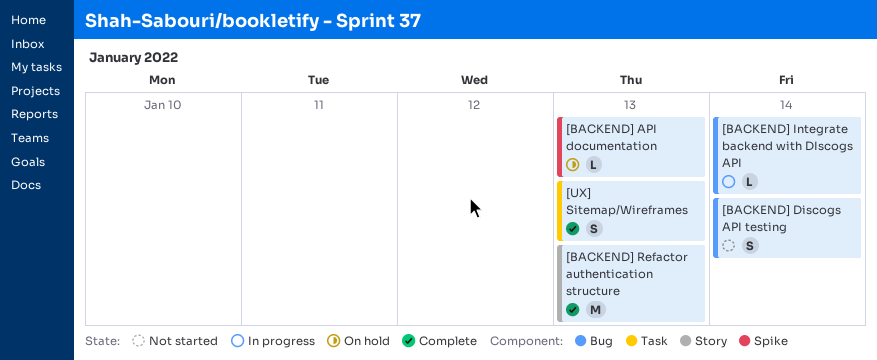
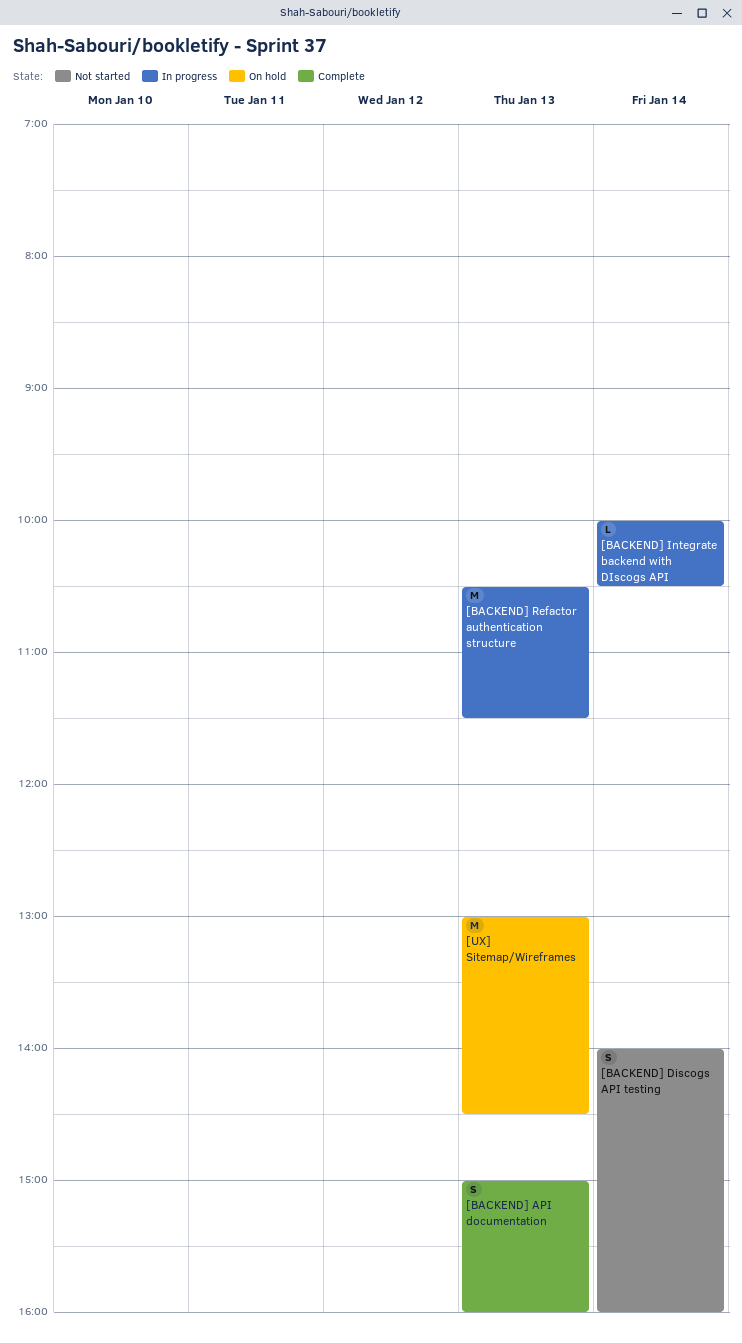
[BACKEND] API documentation, status: On hold -> Complete
[BACKEND] API documentation, estimate: L -> S
[BACKEND] Refactor authentication structure, status: Complete -> In progress
[UX] Sitemap/Wireframes, status: Complete -> On hold
[UX] Sitemap/Wireframes, estimate: S -> M

